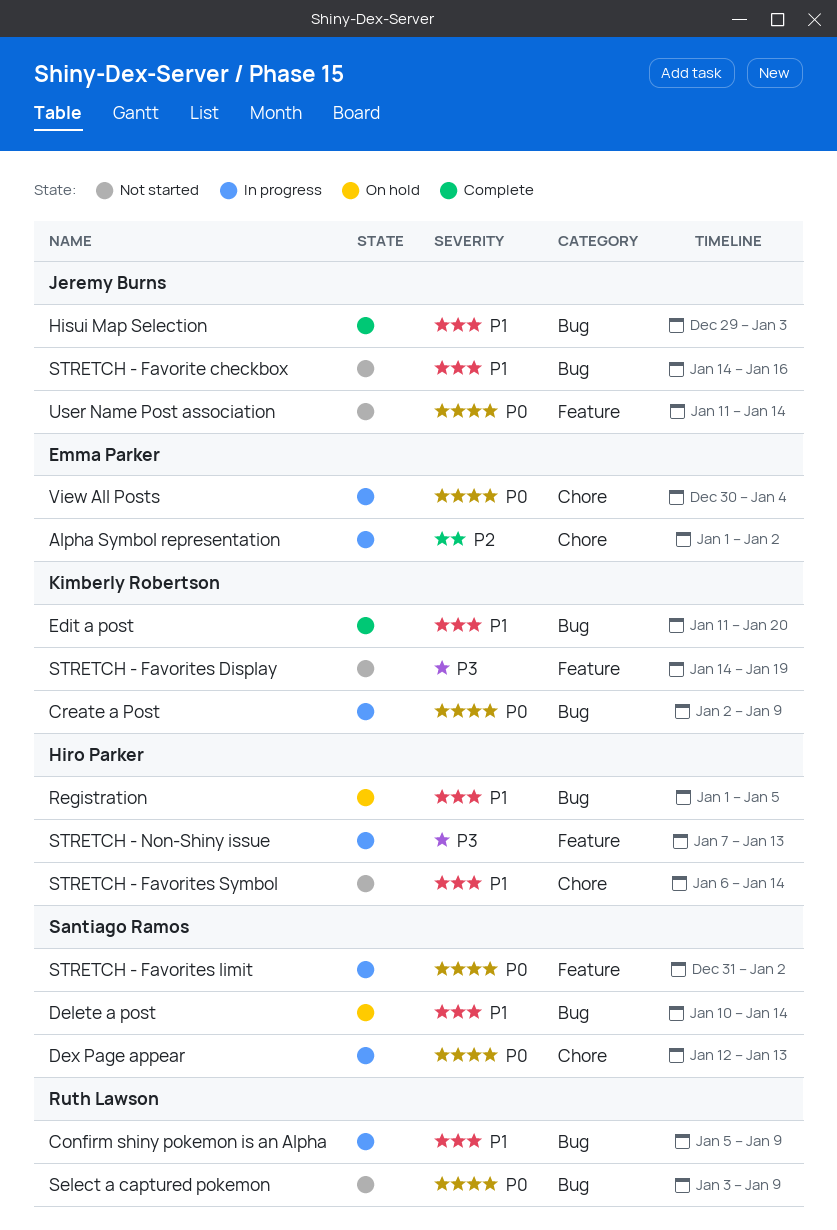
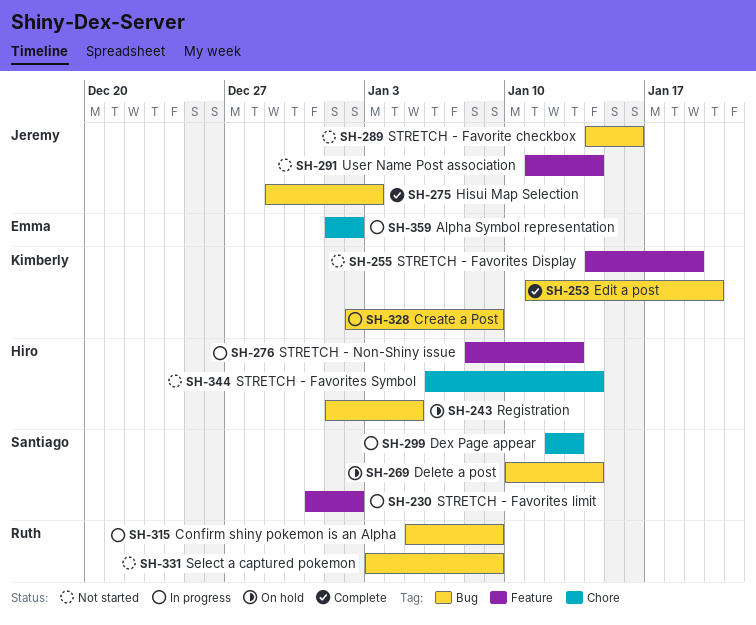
STRETCH - Non-Shiny issue, start: Jan 7 -> Jan 8
View All Posts: present -> none

